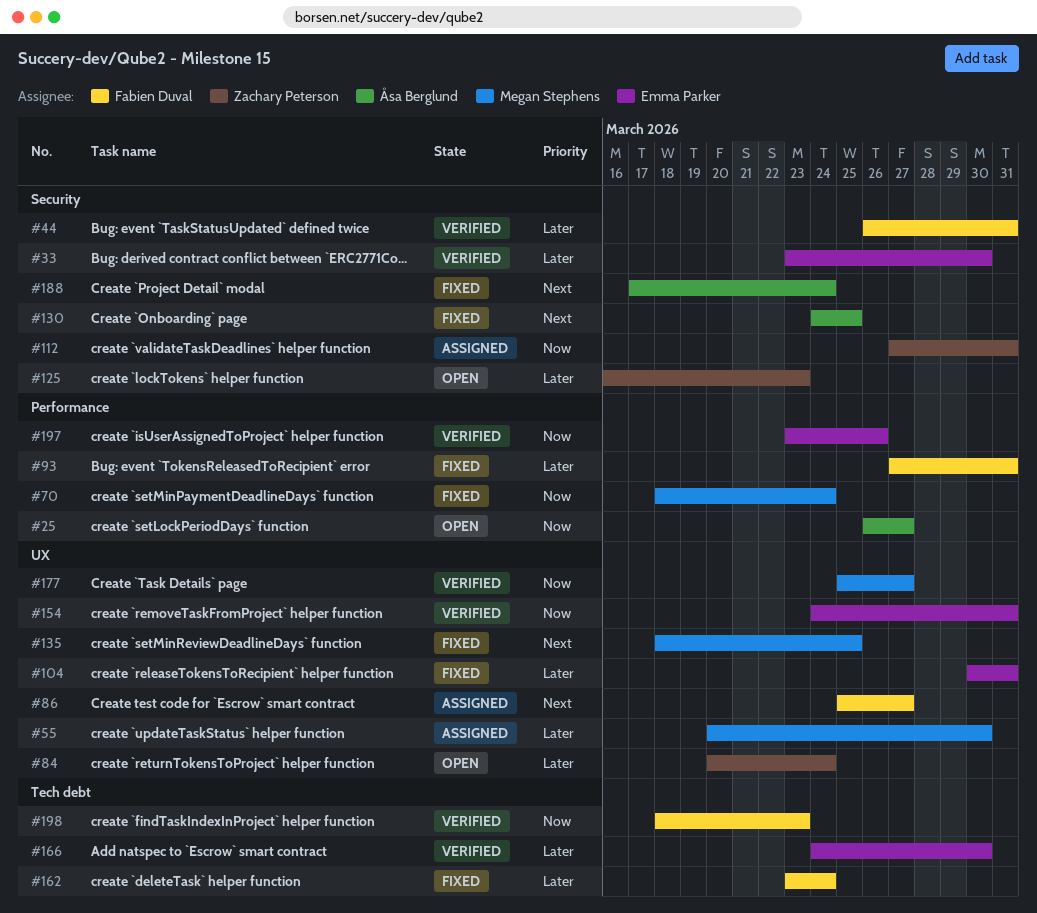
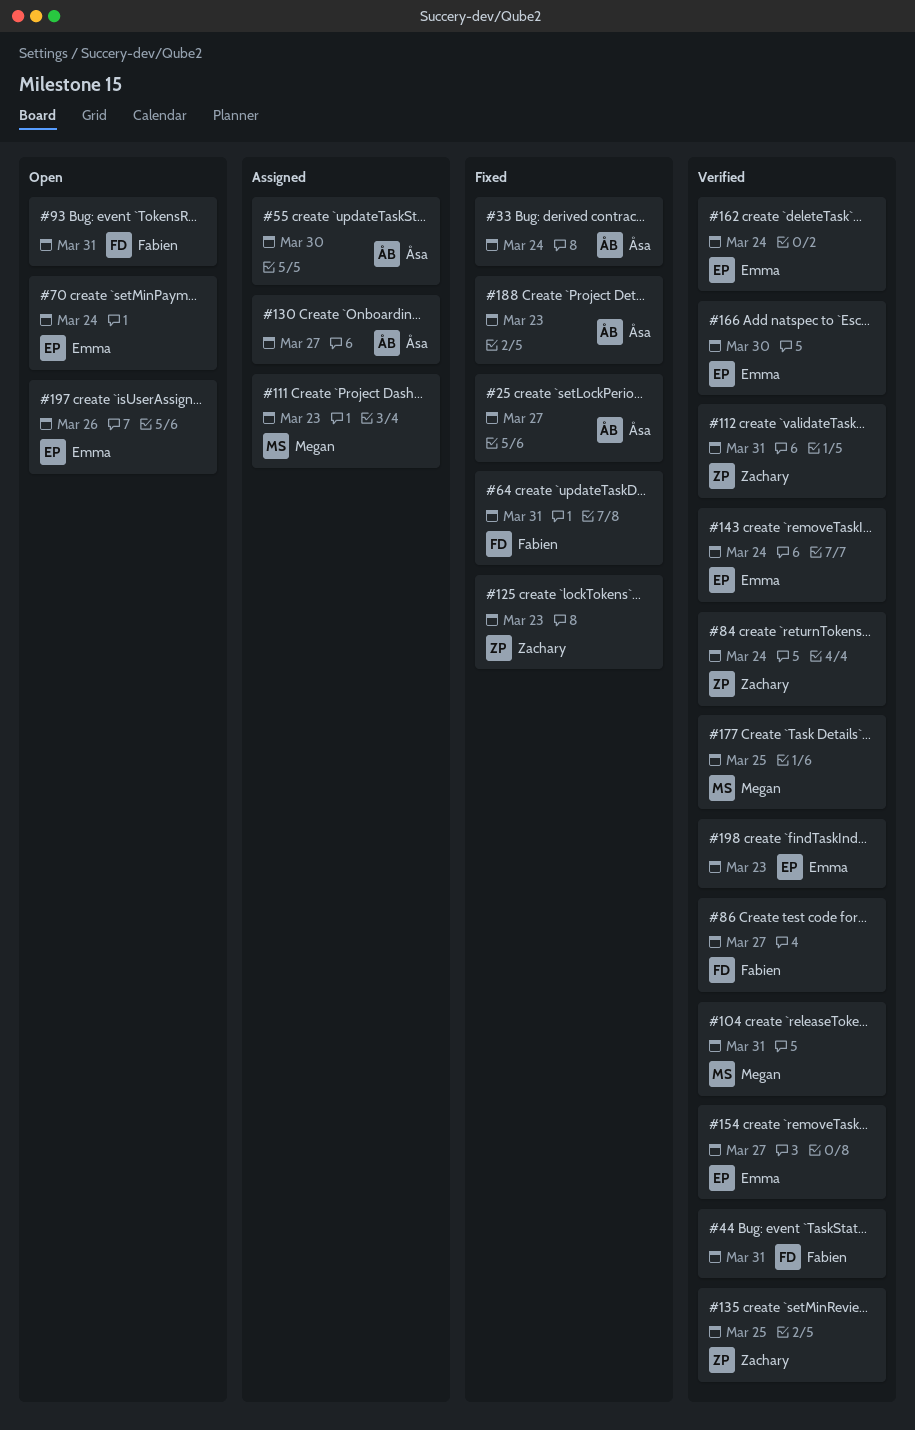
#25, status: Open -> Fixed
#33, status: Verified -> Fixed
#33, owner: Emma Parker -> Åsa Berglund
#33, due: Mar 30 -> Mar 24
#55, owner: Megan Stephens -> Åsa Berglund
#64: none -> present
#70, status: Fixed -> Open
#70, owner: Megan Stephens -> Emma Parker
#84, status: Open -> Verified
#86, status: Assigned -> Verified
#93, status: Fixed -> Open
#104, status: Fixed -> Verified
#104, owner: Emma Parker -> Megan Stephens
#111: none -> present
#112, status: Assigned -> Verified
#125, status: Open -> Fixed
#130, status: Fixed -> Assigned
#130, due: Mar 25 -> Mar 27
#135, status: Fixed -> Verified
#135, owner: Megan Stephens -> Zachary Peterson
#143: none -> present
#154, due: Mar 31 -> Mar 27
#162, status: Fixed -> Verified
#162, owner: Fabien Duval -> Emma Parker
#177, due: Mar 27 -> Mar 25
#188, due: Mar 24 -> Mar 23
#197, status: Verified -> Open
#198, owner: Fabien Duval -> Emma Parker

